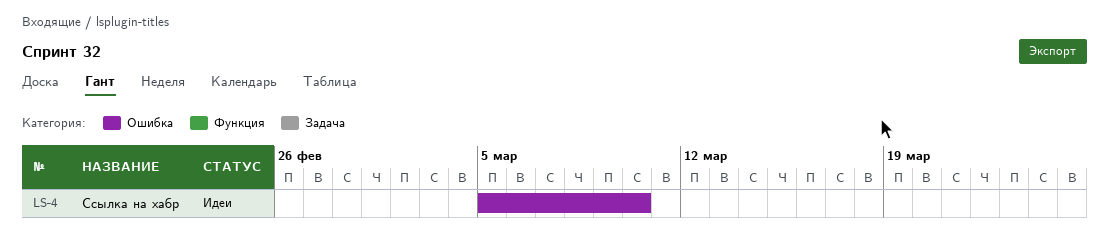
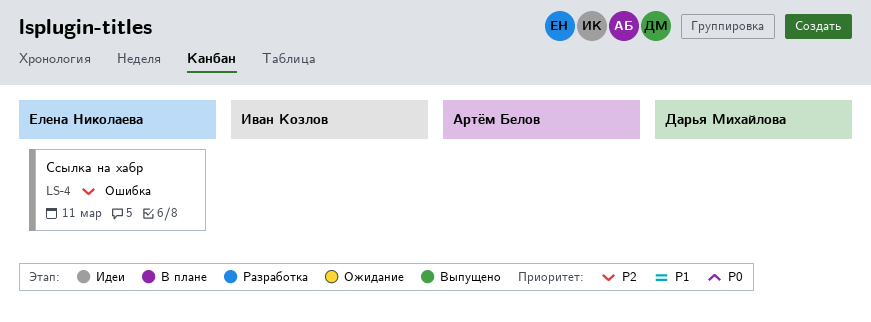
LS-4, due: Mar 10 -> Mar 11

